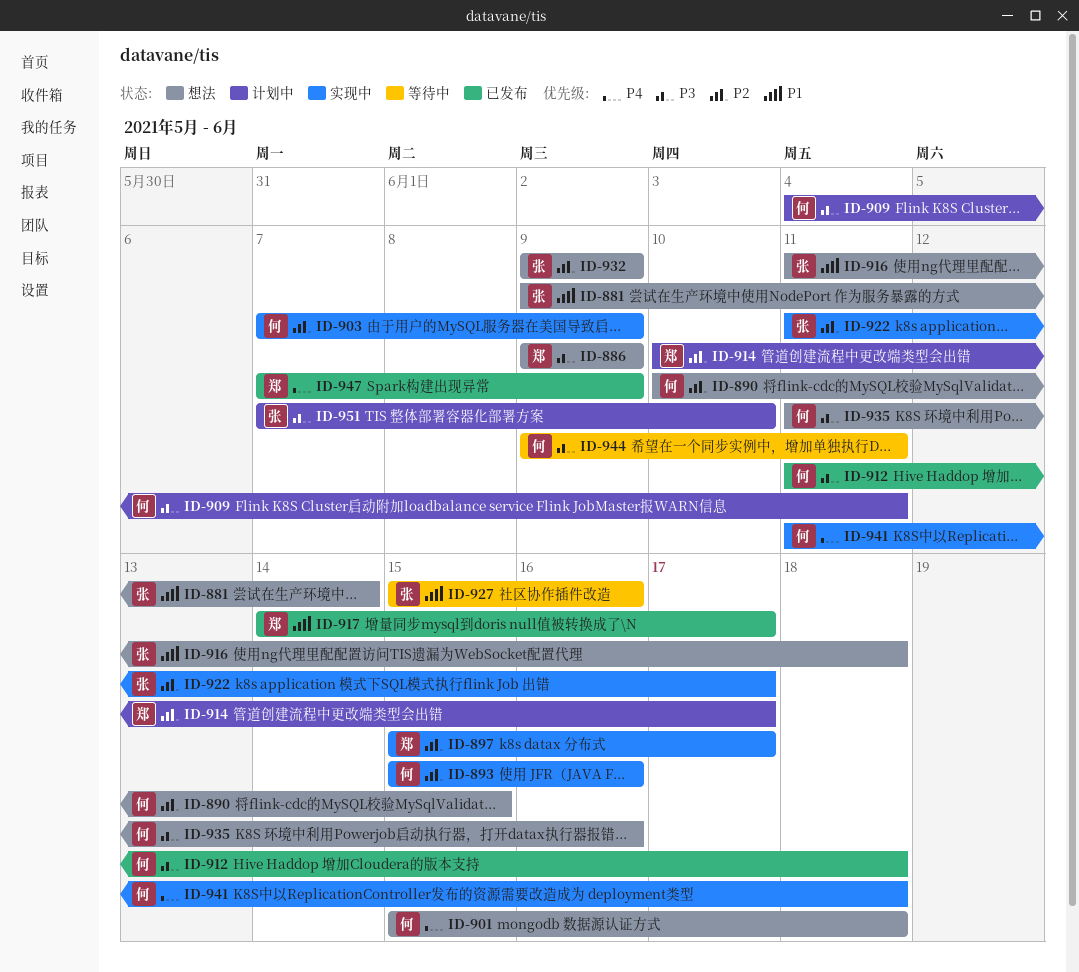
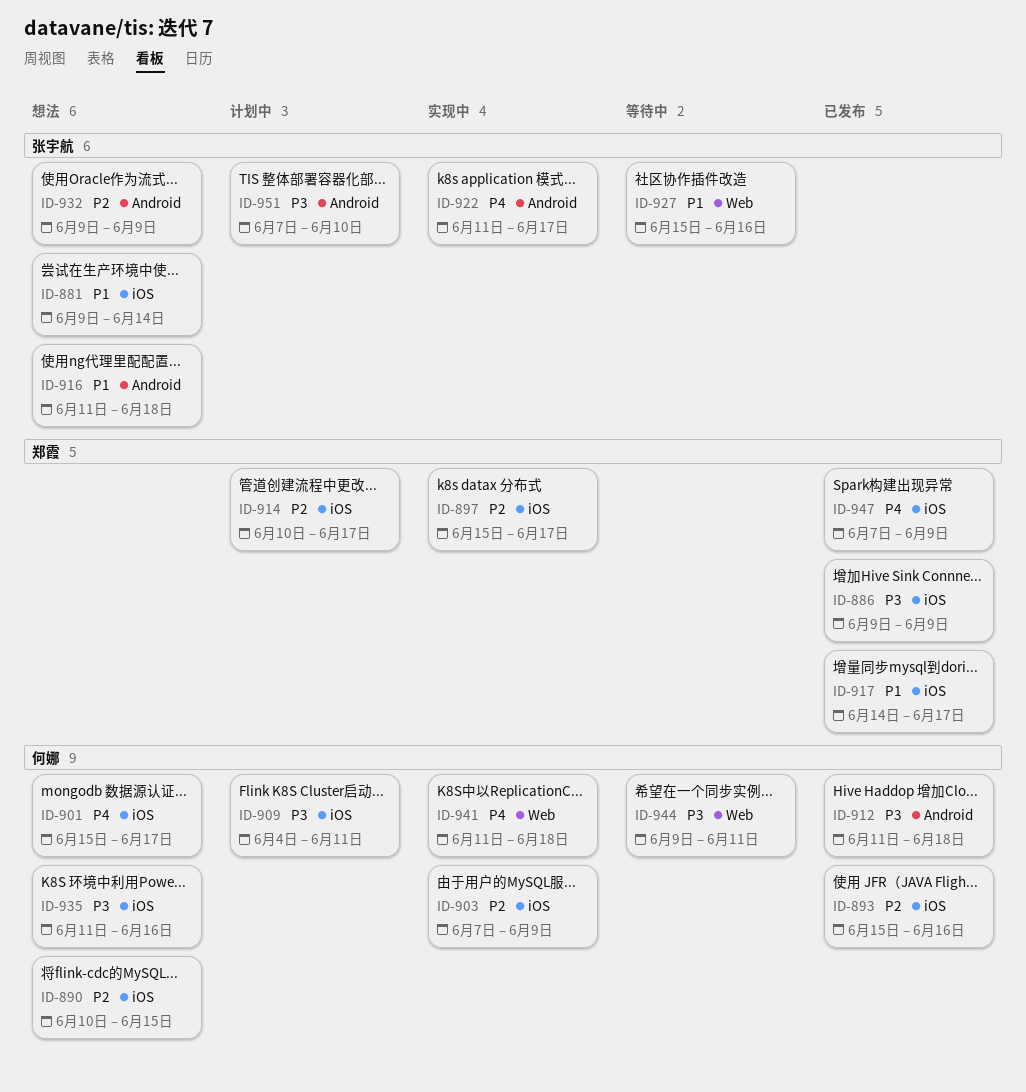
ID-886, status: 想法 -> 已发布
ID-893, status: 实现中 -> 已发布
ID-901, due: Jun 18 -> Jun 17
ID-922, priority: P2 -> P4

